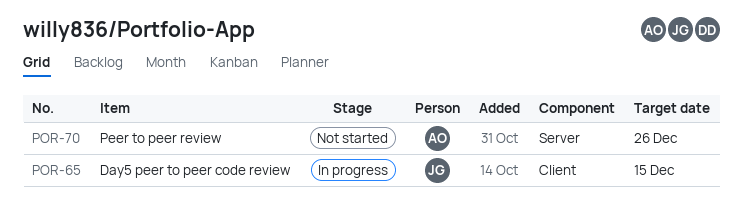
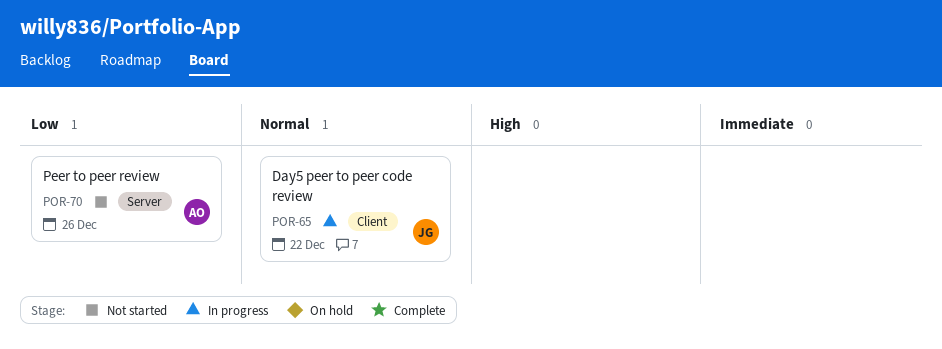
POR-65, due: Dec 15 -> Dec 22

